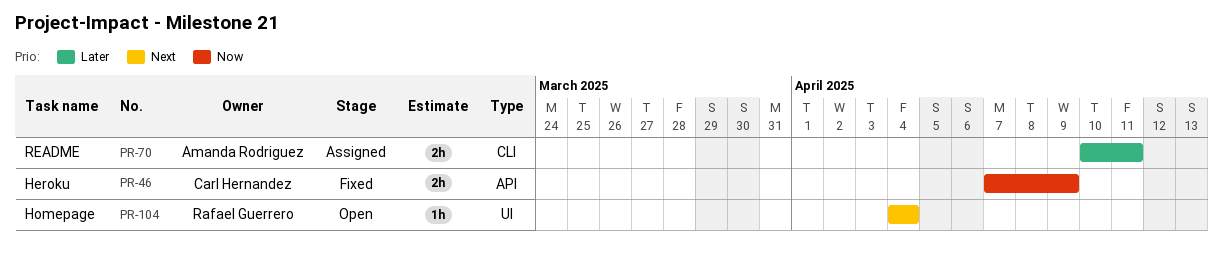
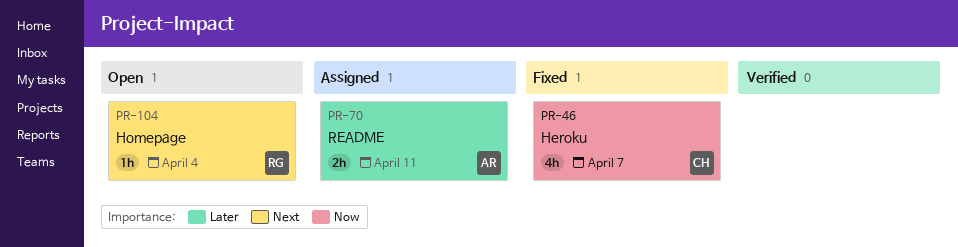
PR-46, estimate: 2h -> 4h
PR-46, due: Apr 9 -> Apr 7

